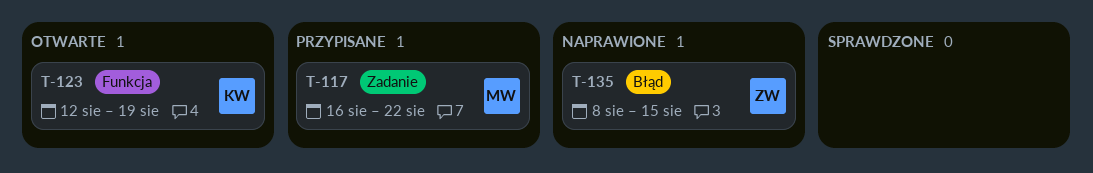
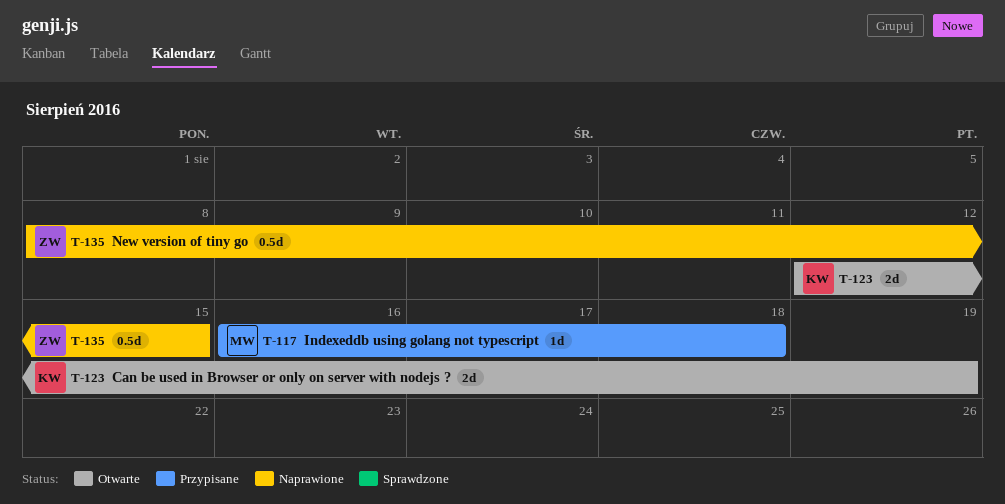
T-117, due: Aug 22 -> Aug 18

